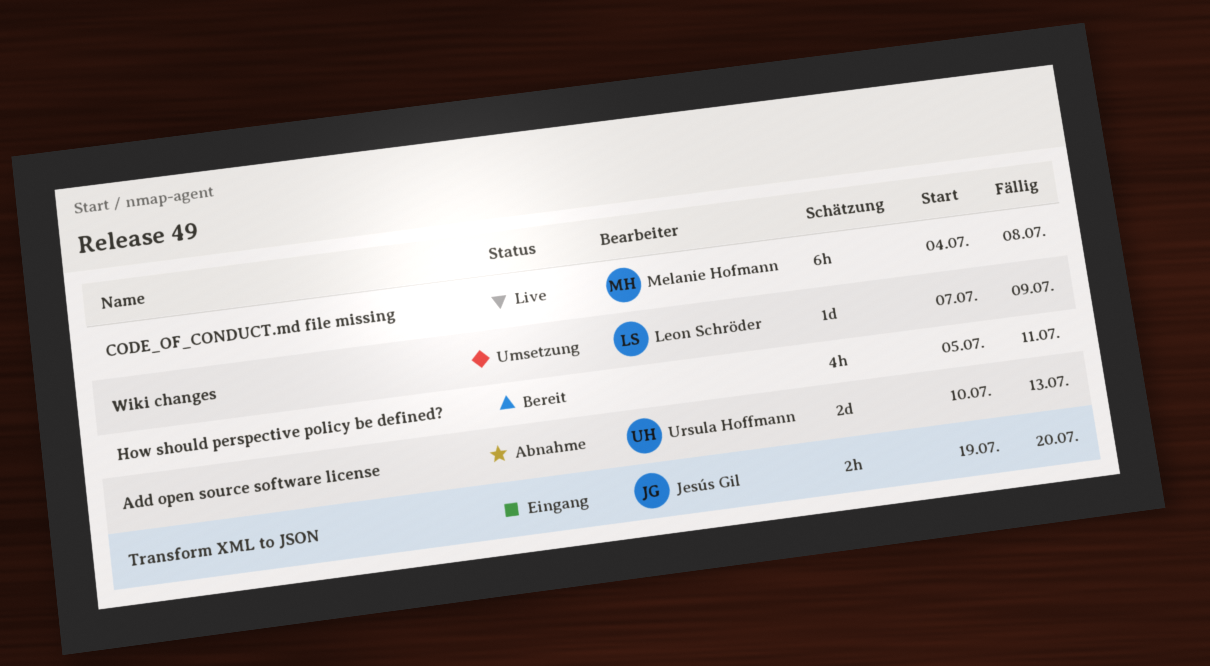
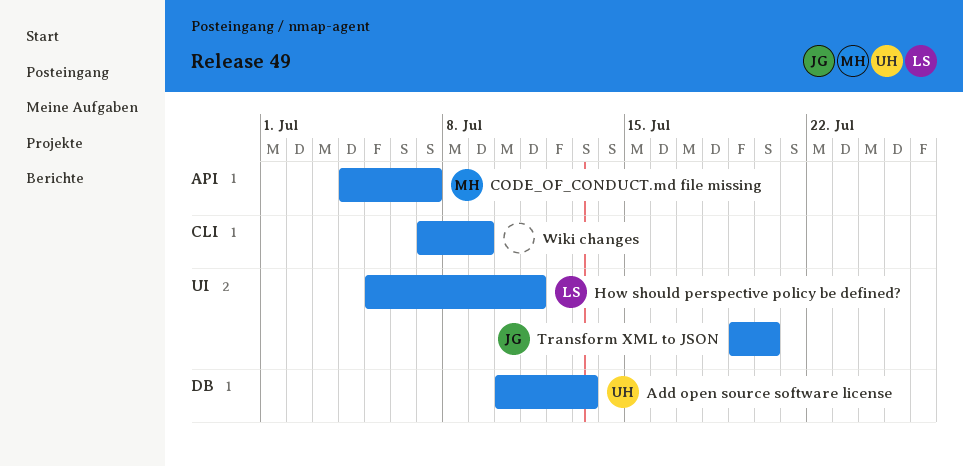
CODE_OF_CONDUCT.md file missing, due: Jul 8 -> Jul 7
How should perspective policy be defined?, owner: none -> Leon Schröder
Wiki changes, owner: Leon Schröder -> none

